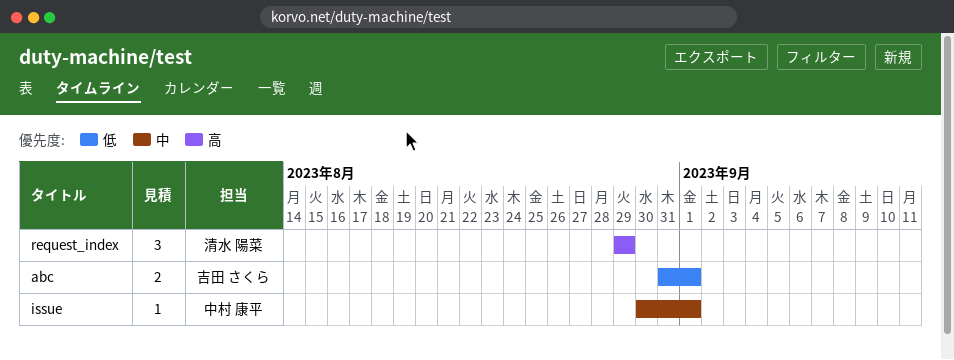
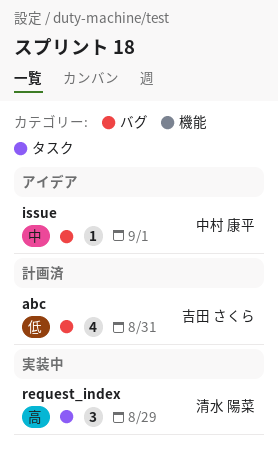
abc, estimate: 2 -> 4
abc, due: Sep 1 -> Aug 31

